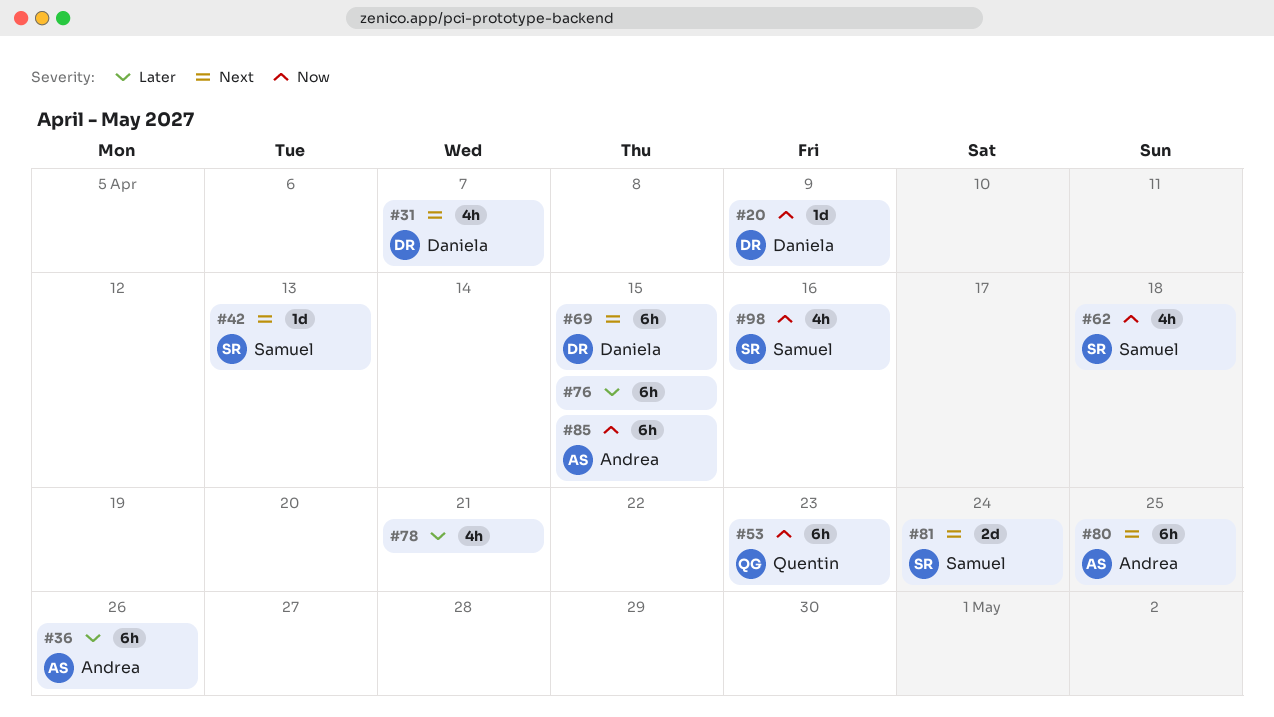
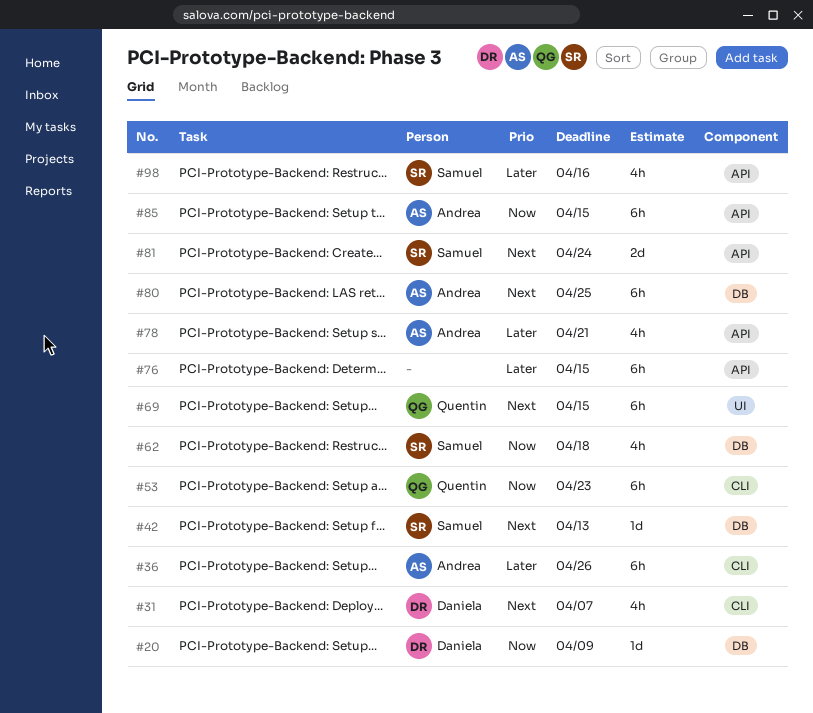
#69, owner: Daniela -> Quentin
#78, owner: none -> Andrea
#98, priority: Now -> Later

